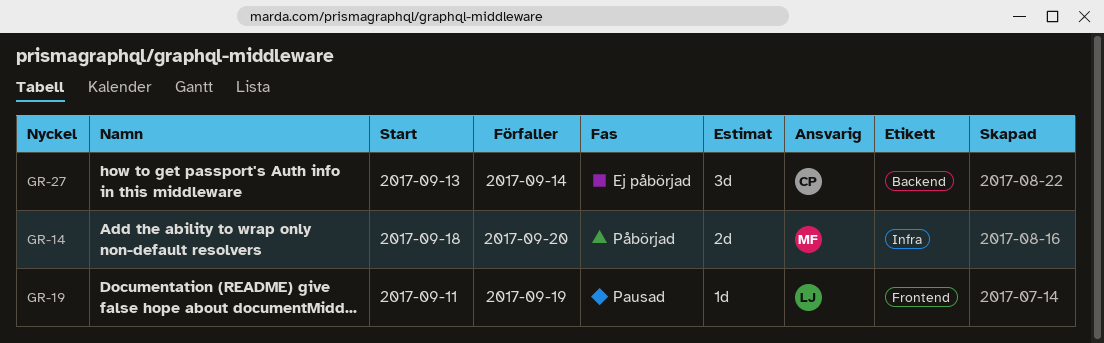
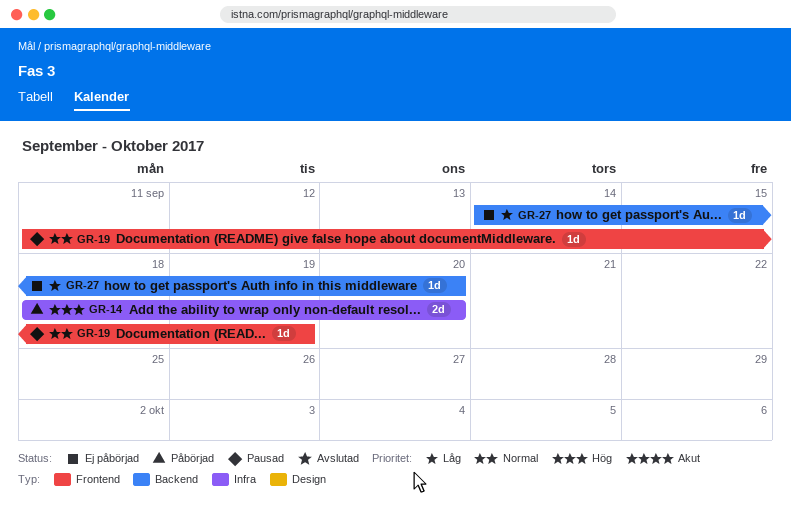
GR-27, estimate: 3d -> 1d
GR-27, start: Sep 13 -> Sep 14
GR-27, due: Sep 14 -> Sep 20

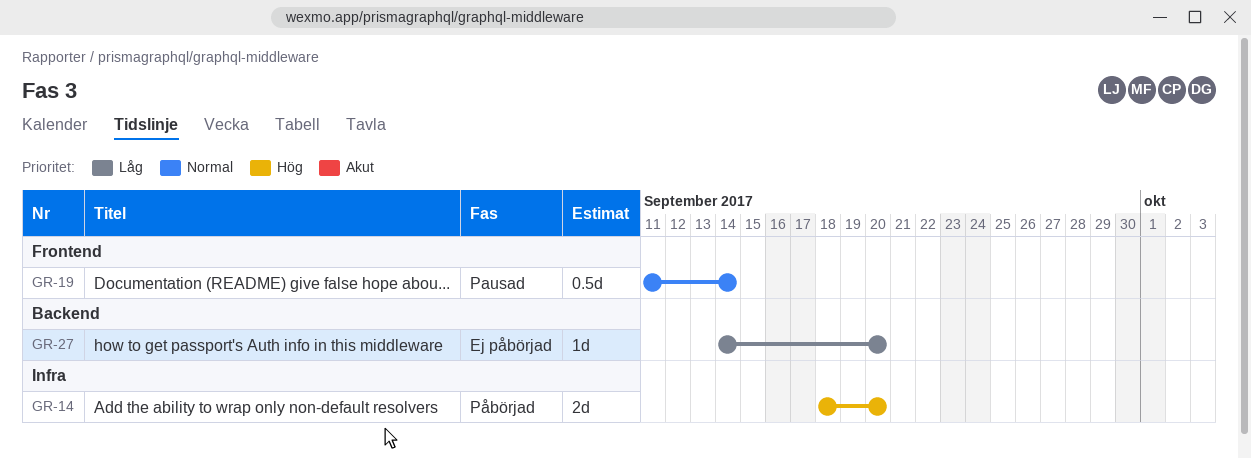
GR-19, estimate: 1d -> 0.5d
GR-19, due: Sep 19 -> Sep 14

